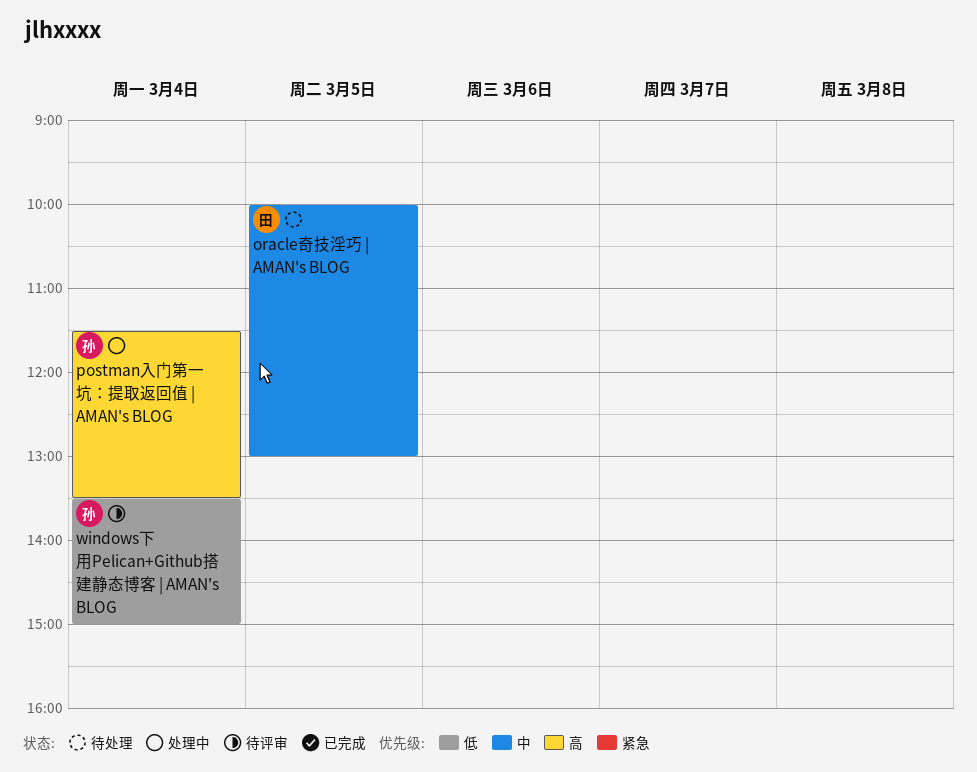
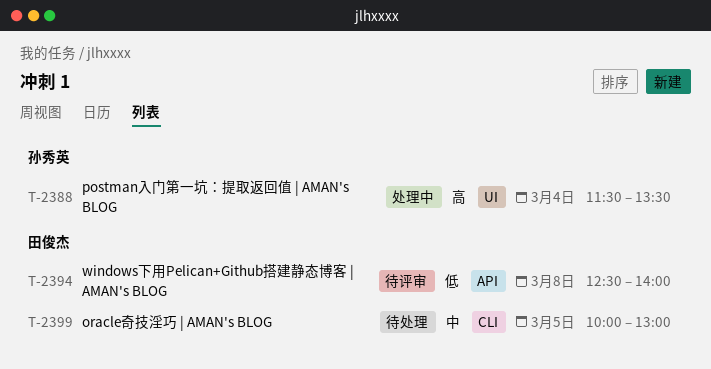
windows下用Pelican+Github搭建静态博客 | AMAN's BLOG, owner: 孙秀英 -> 田俊杰
windows下用Pelican+Github搭建静态博客 | AMAN's BLOG, day: Mar 4 -> Mar 8
windows下用Pelican+Github搭建静态博客 | AMAN's BLOG, begins: 13:30 -> 12:30
windows下用Pelican+Github搭建静态博客 | AMAN's BLOG, ends: 15:00 -> 14:00

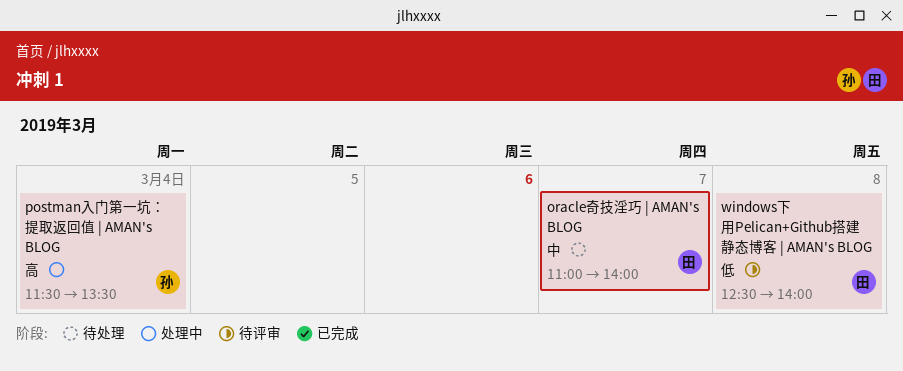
oracle奇技淫巧 | AMAN's BLOG, day: Mar 5 -> Mar 7
oracle奇技淫巧 | AMAN's BLOG, begins: 10:00 -> 11:00
oracle奇技淫巧 | AMAN's BLOG, ends: 13:00 -> 14:00

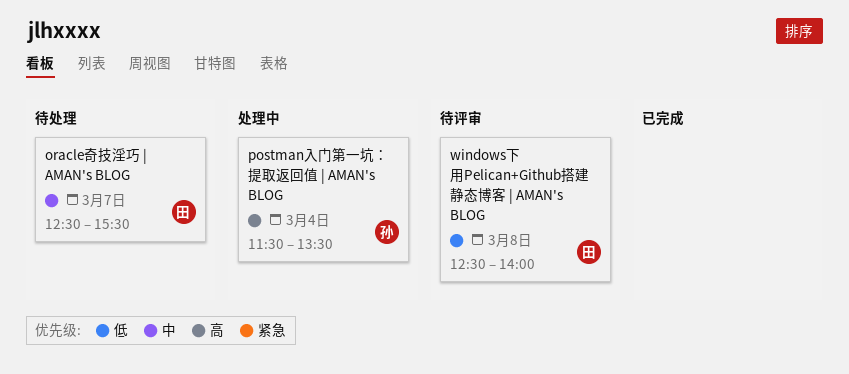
oracle奇技淫巧 | AMAN's BLOG, begins: 11:00 -> 12:30
oracle奇技淫巧 | AMAN's BLOG, ends: 14:00 -> 15:30

